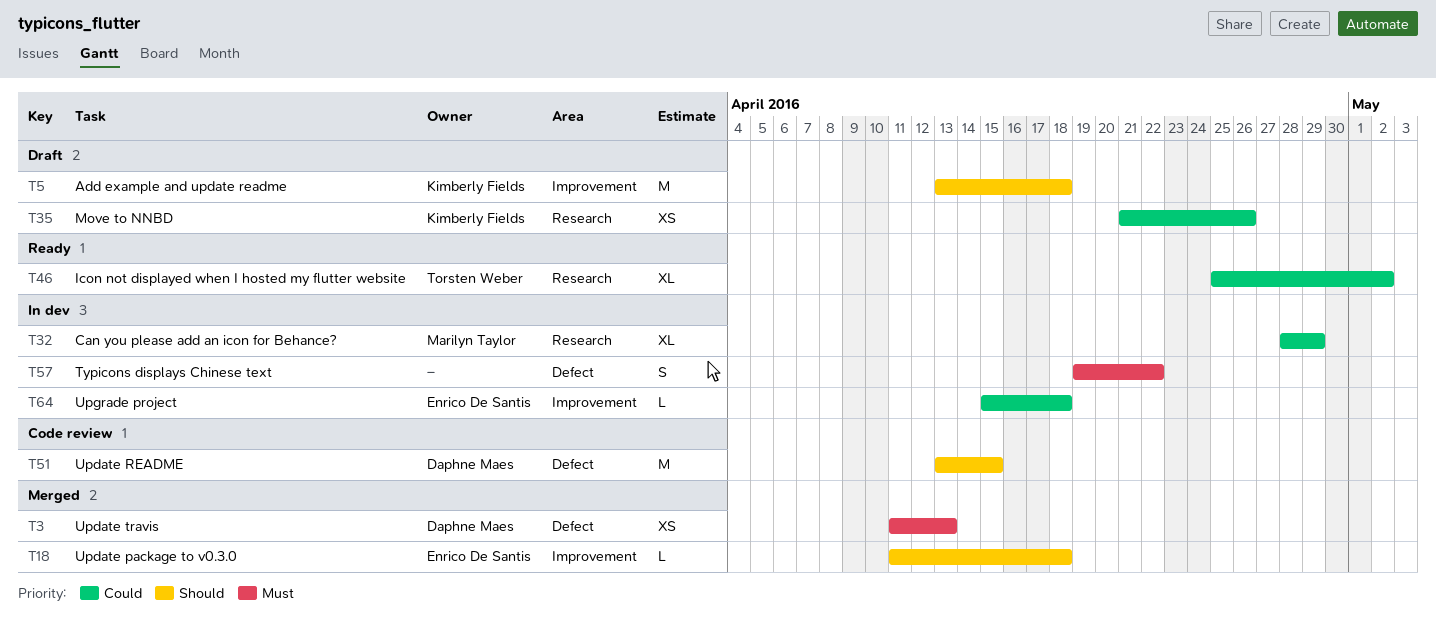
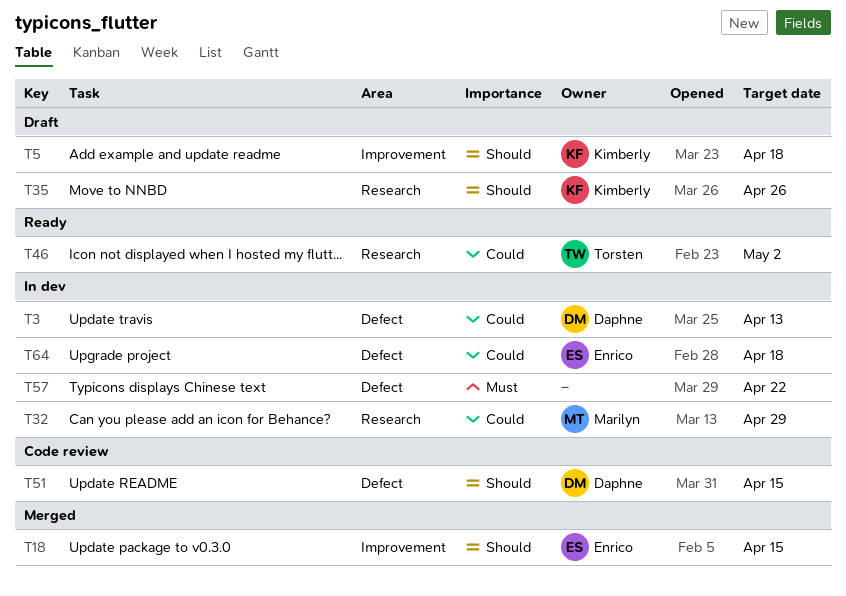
T3, status: Merged -> In dev
T3, priority: Must -> Could
T18, due: Apr 18 -> Apr 15
T35, priority: Could -> Should
T64, label: Improvement -> Defect

